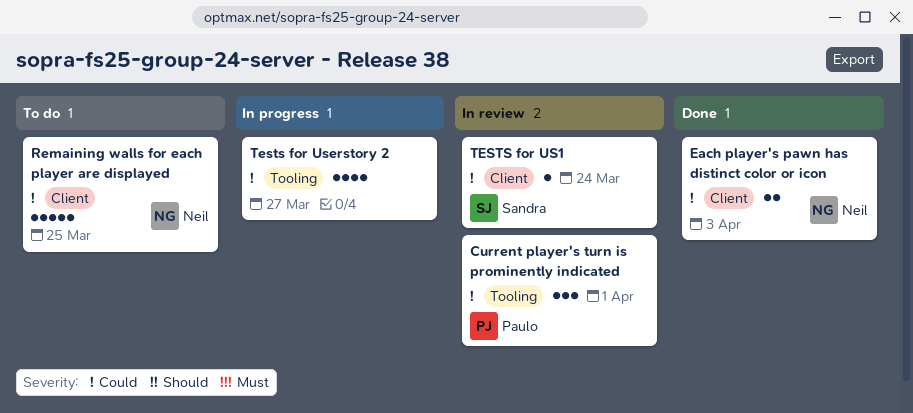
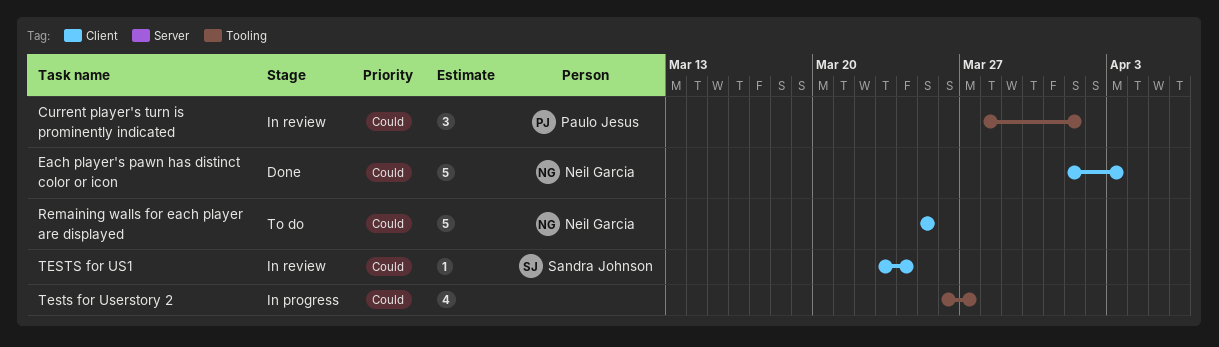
Each player's pawn has distinct color or icon, estimate: 2 -> 5

